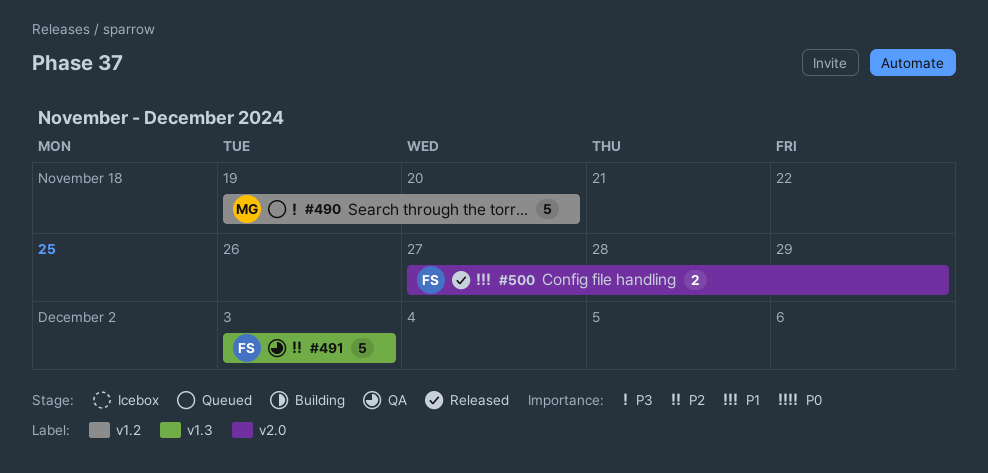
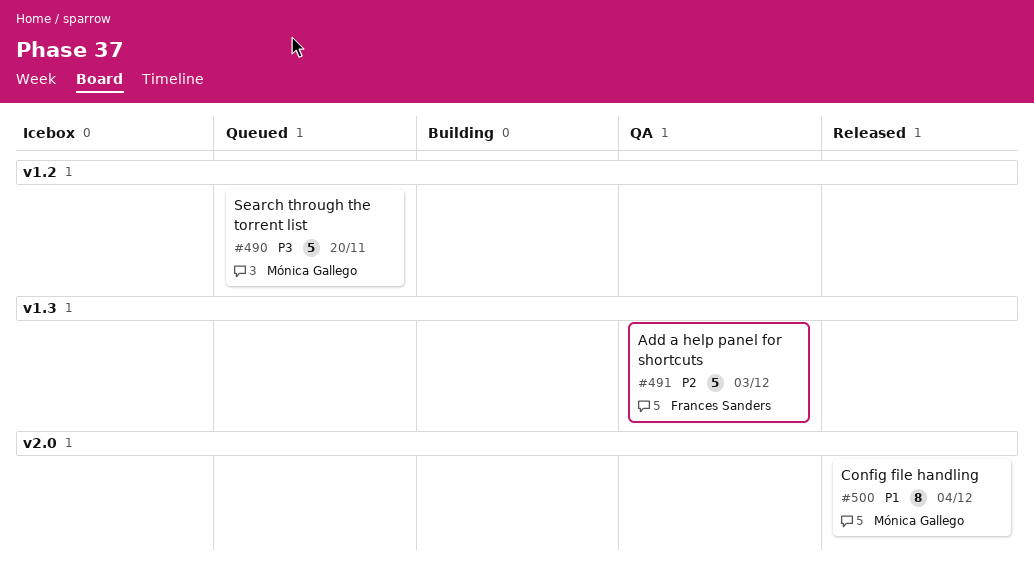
#500, owner: Frances Sanders -> Mónica Gallego
#500, estimate: 2 -> 8
#500, due: Nov 29 -> Dec 4

